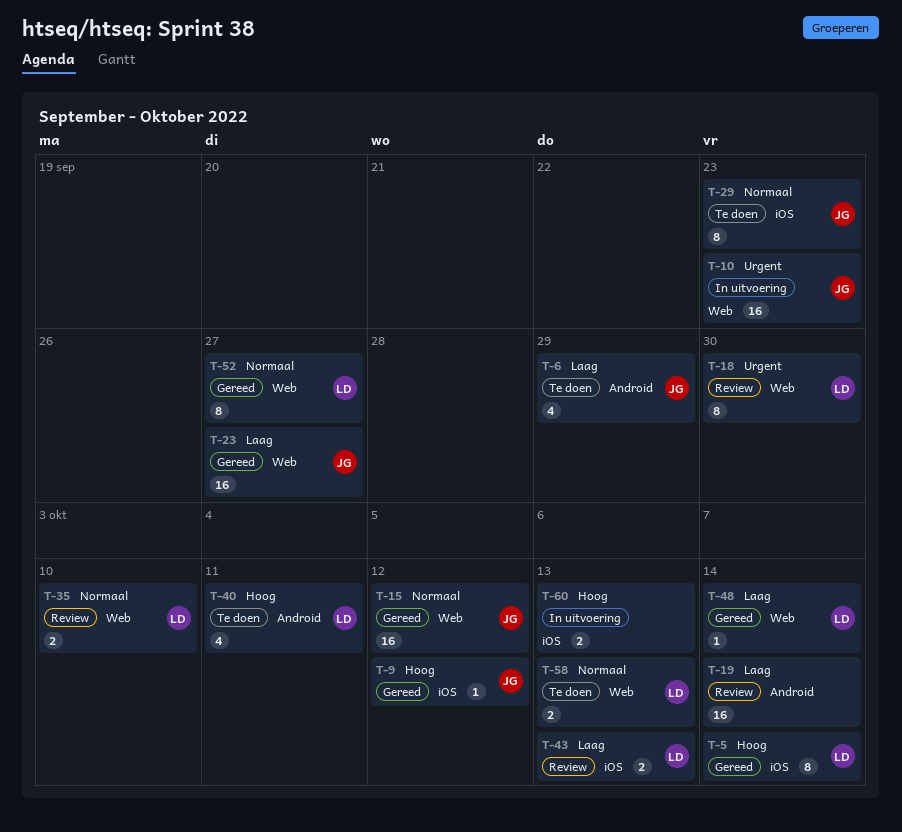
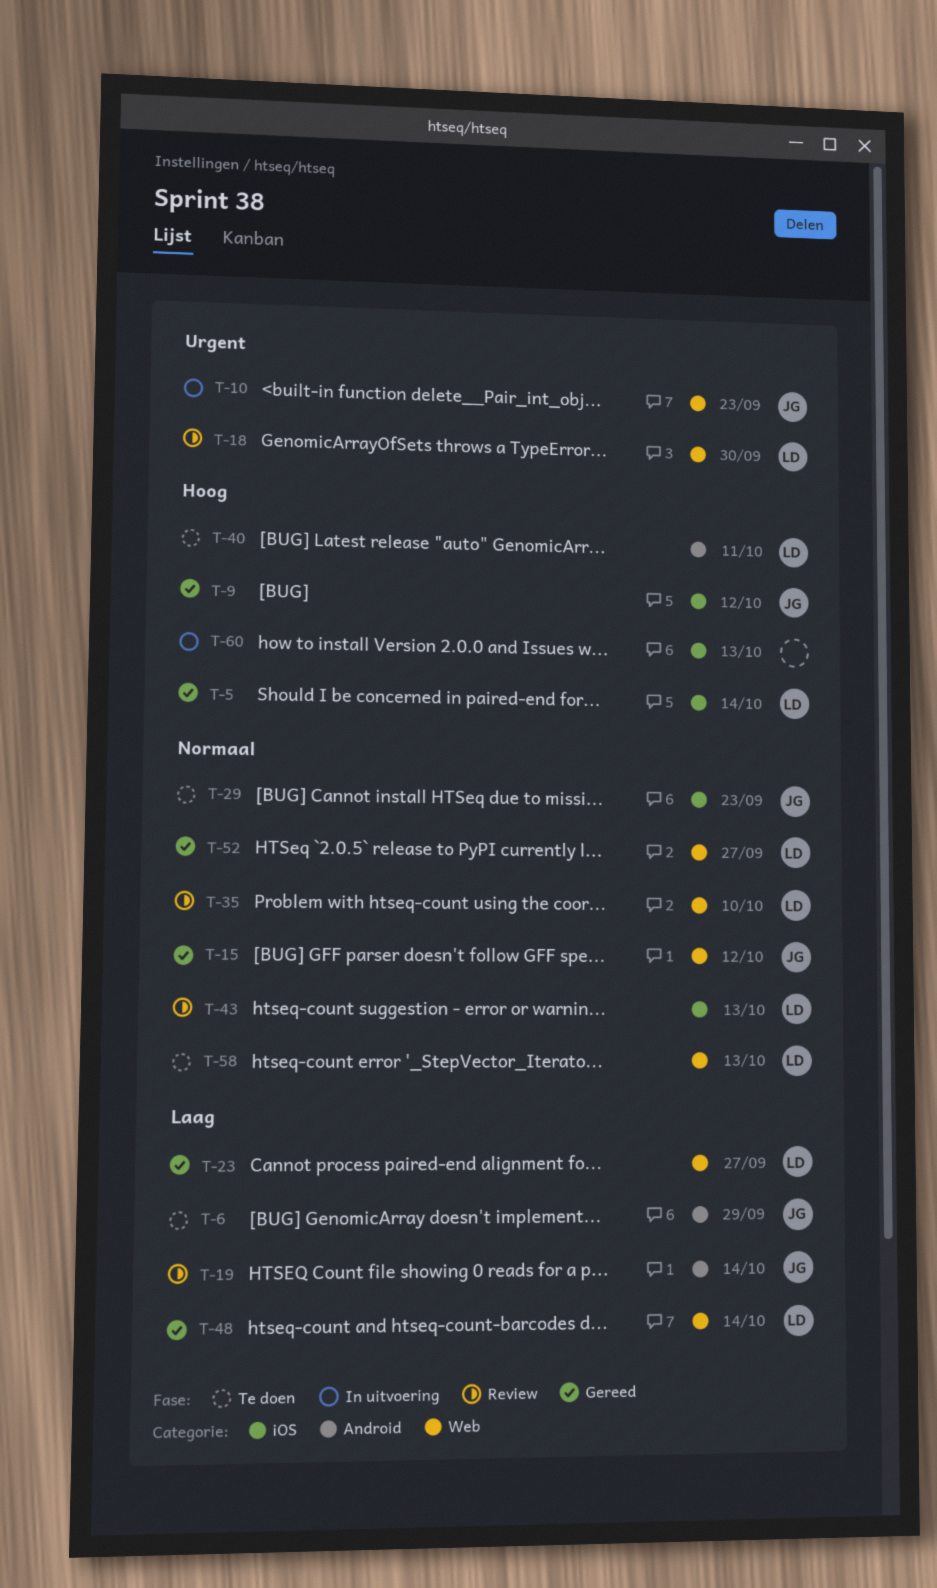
T-19, owner: none -> JG
T-23, owner: JG -> LD
T-43, priority: Laag -> Normaal

